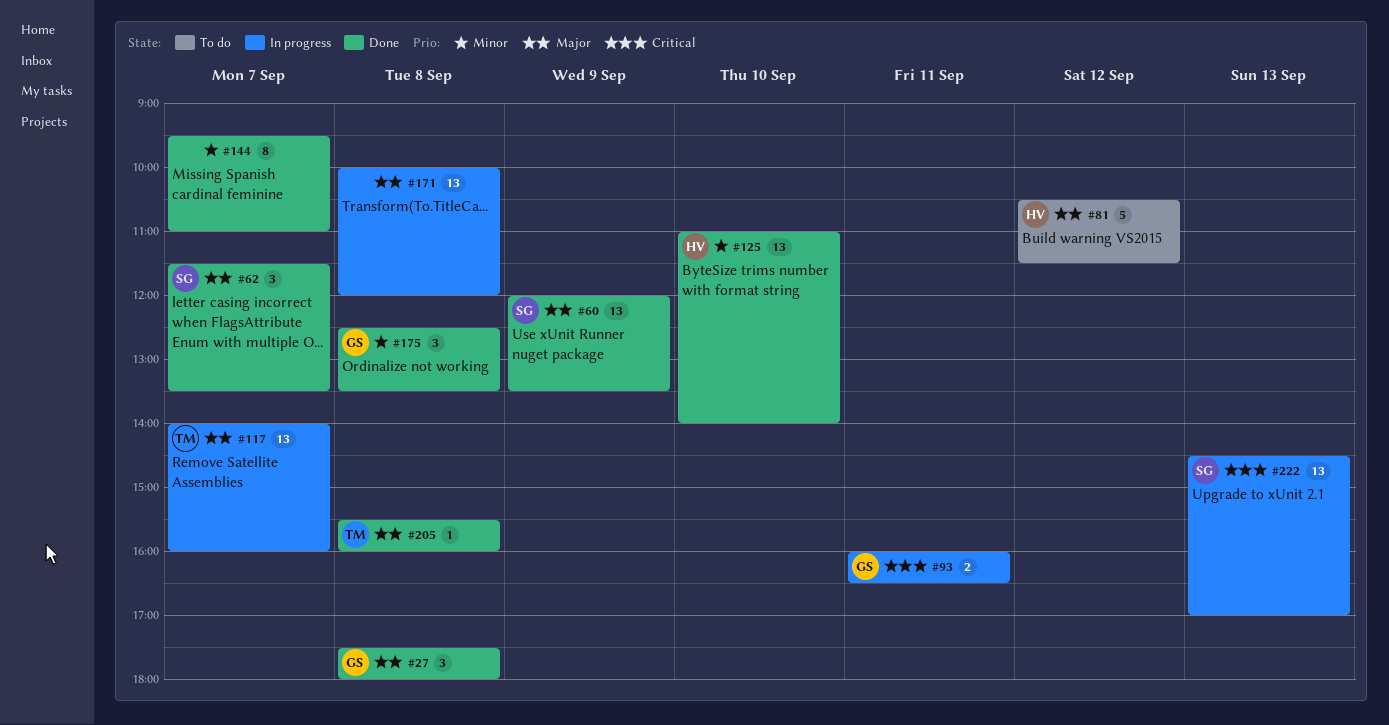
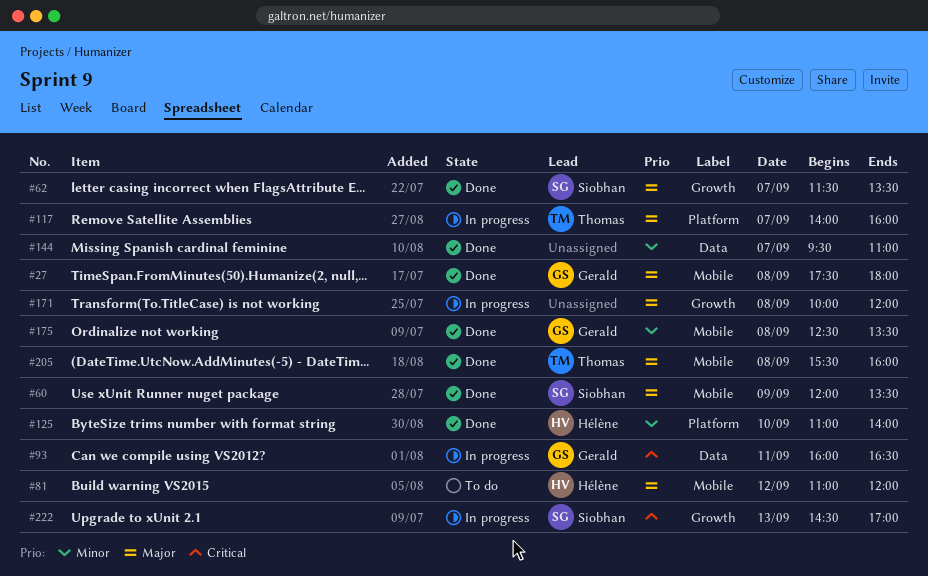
#81, begins: 10:30 -> 11:00
#81, ends: 11:30 -> 12:00

